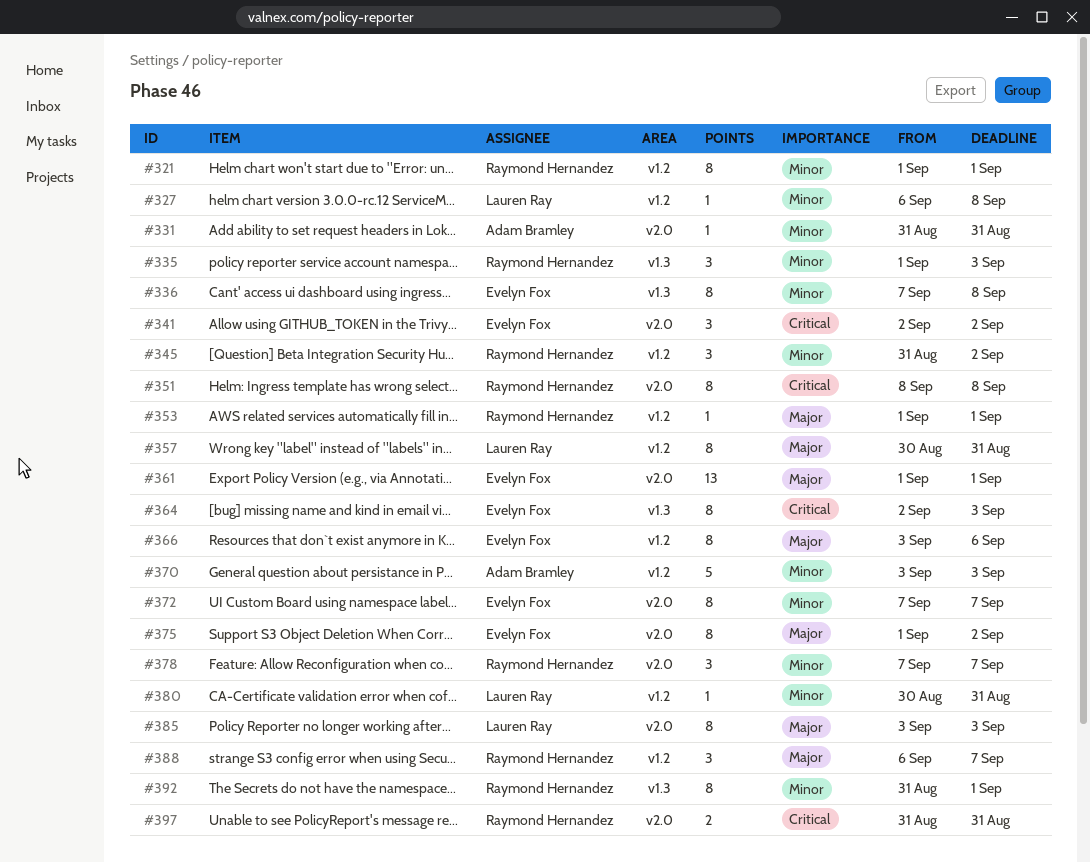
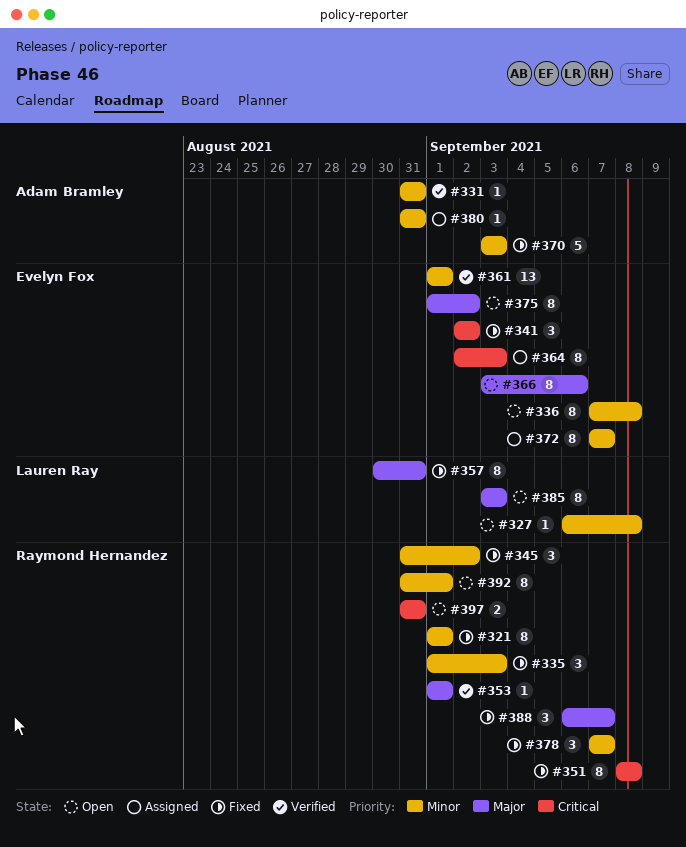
#361, priority: Major -> Minor
#380, owner: Lauren Ray -> Adam Bramley
#380, start: Aug 30 -> Aug 31

